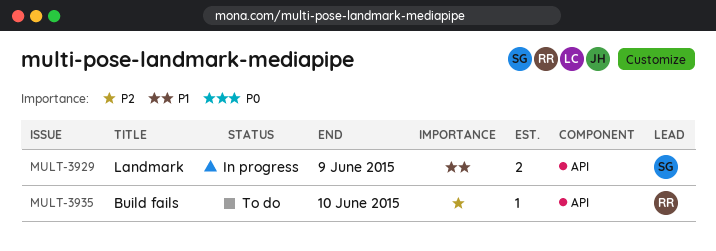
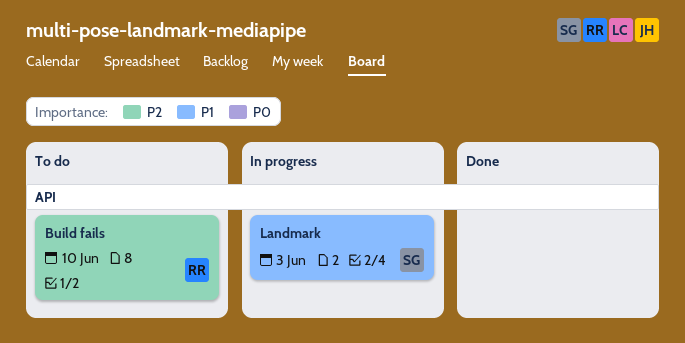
Landmark, due: Jun 9 -> Jun 3

